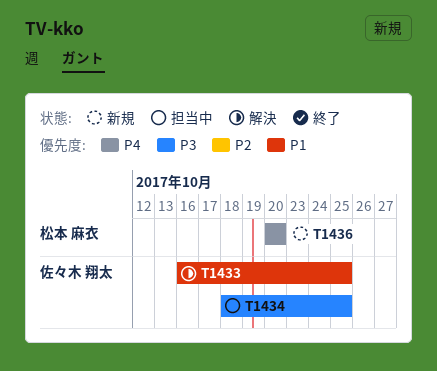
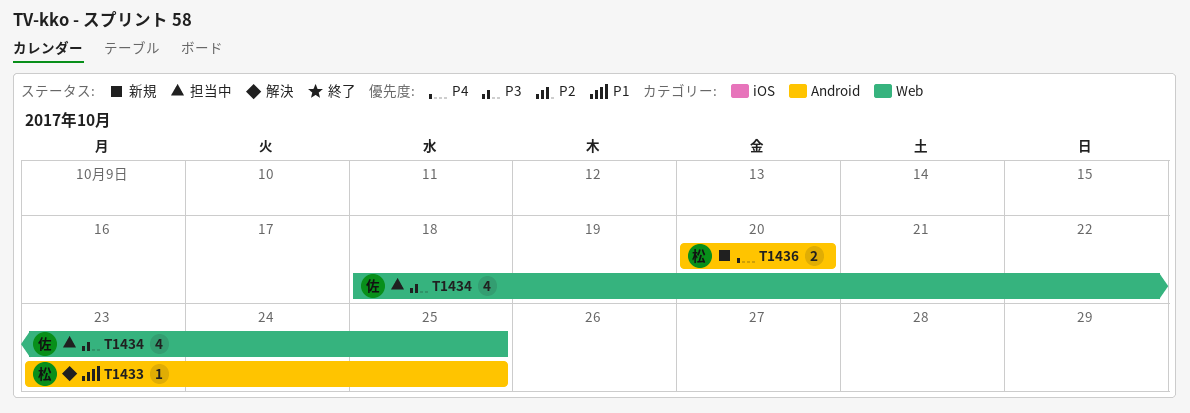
T1433, owner: 佐々木 翔太 -> 松本 麻衣
T1433, start: Oct 16 -> Oct 23

